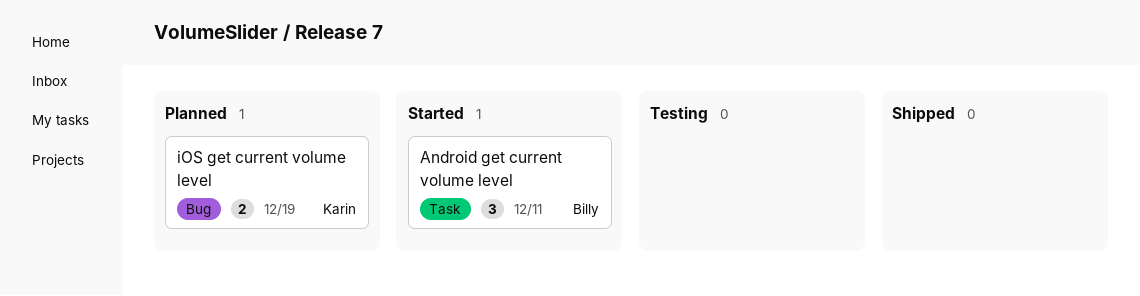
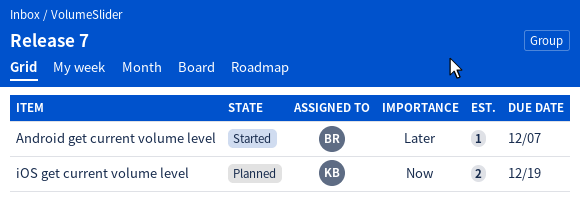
Android get current volume level, estimate: 3 -> 1
Android get current volume level, due: Dec 11 -> Dec 7

